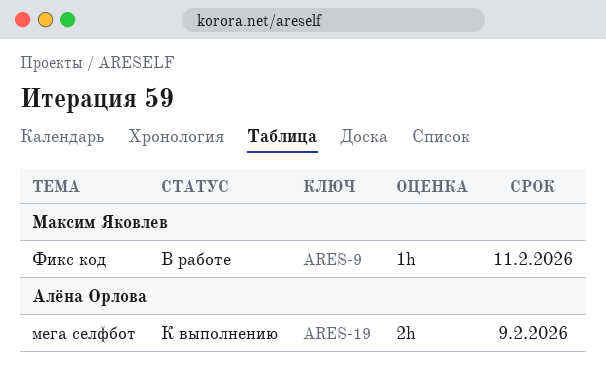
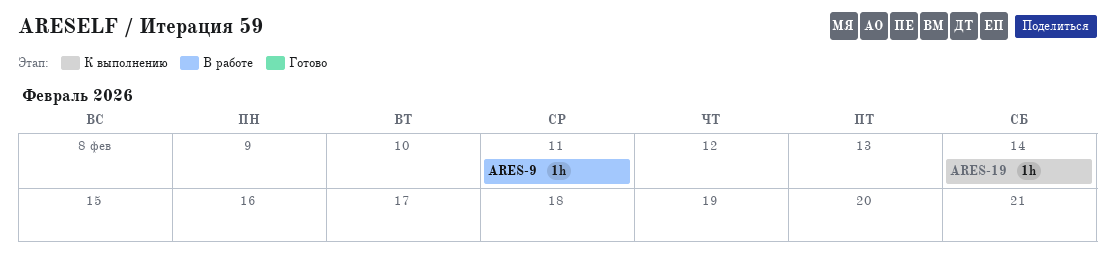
ARES-19, estimate: 2h -> 1h
ARES-19, due: Feb 9 -> Feb 14

